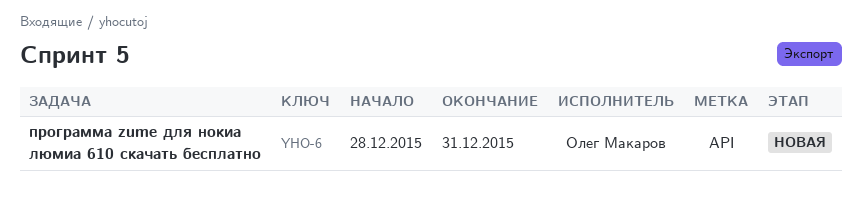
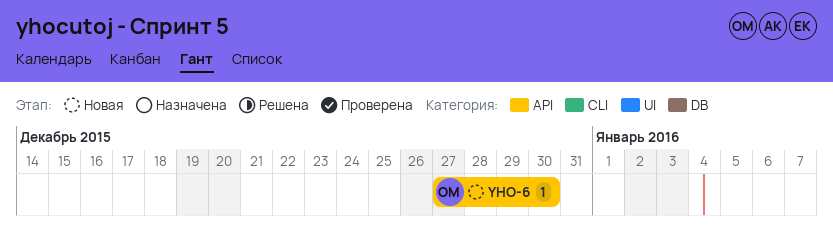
YHO-6, start: Dec 28 -> Dec 27
YHO-6, due: Dec 31 -> Dec 30

